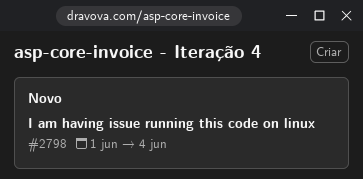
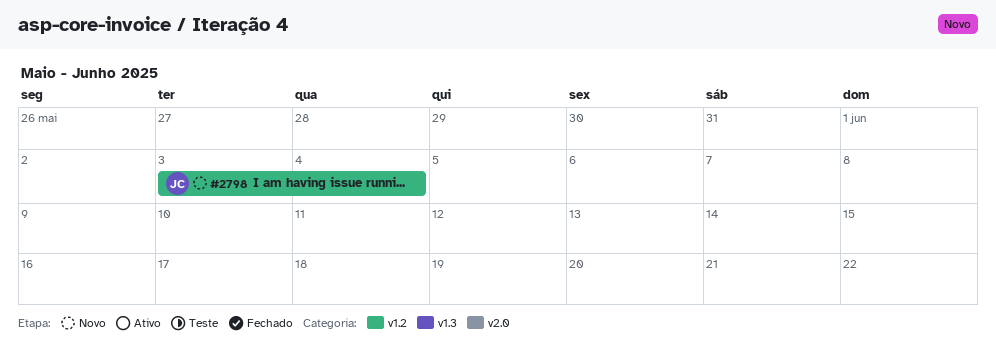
#2798, start: Jun 1 -> Jun 3

